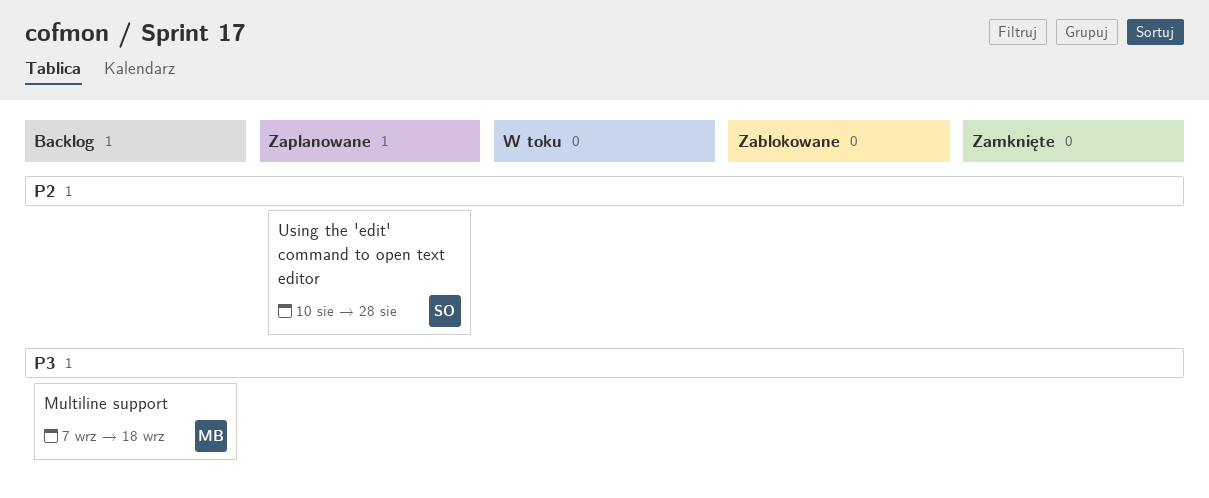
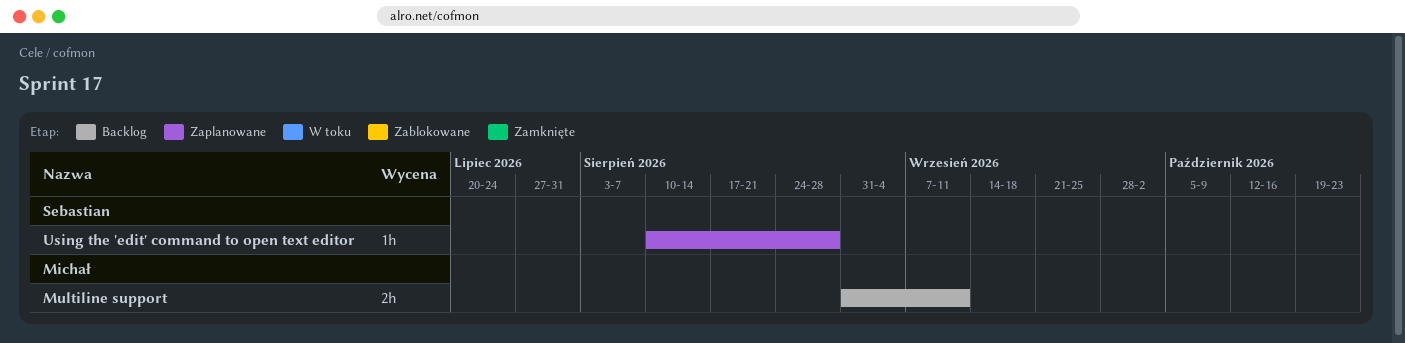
Multiline support, start: Sep 7 -> Aug 31
Multiline support, due: Sep 18 -> Sep 11

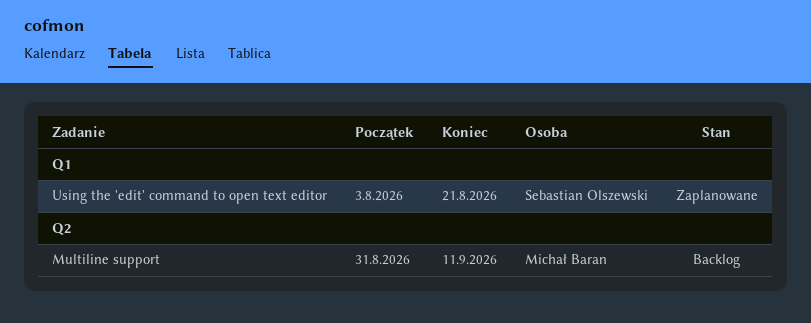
Using the 'edit' command to open text editor, start: Aug 10 -> Aug 3
Using the 'edit' command to open text editor, due: Aug 28 -> Aug 21

